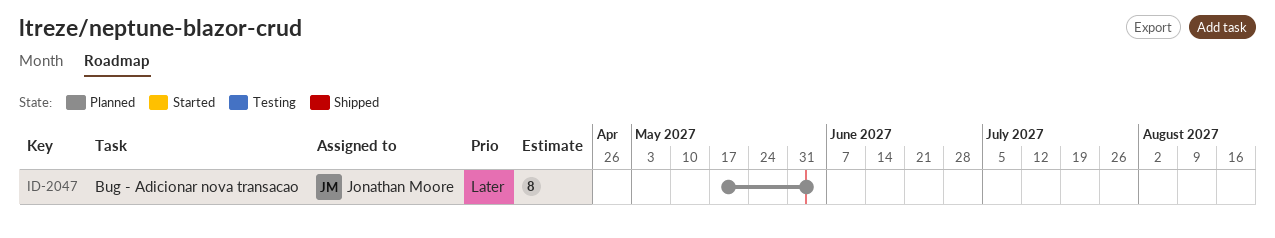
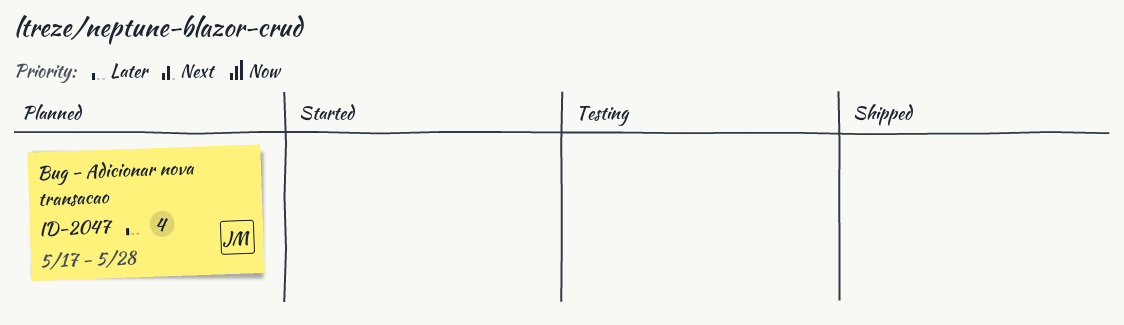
ID-2047, estimate: 8 -> 4
ID-2047, due: Jun 4 -> May 28

